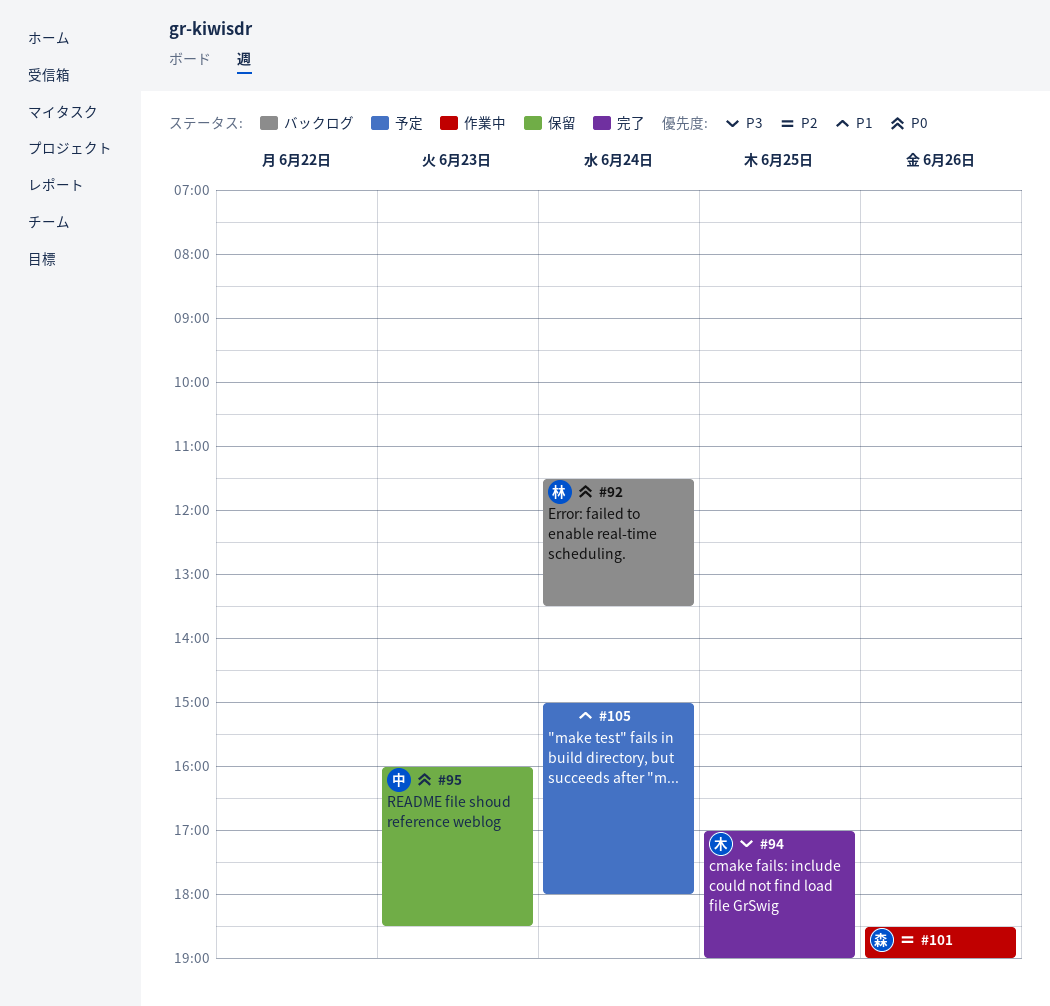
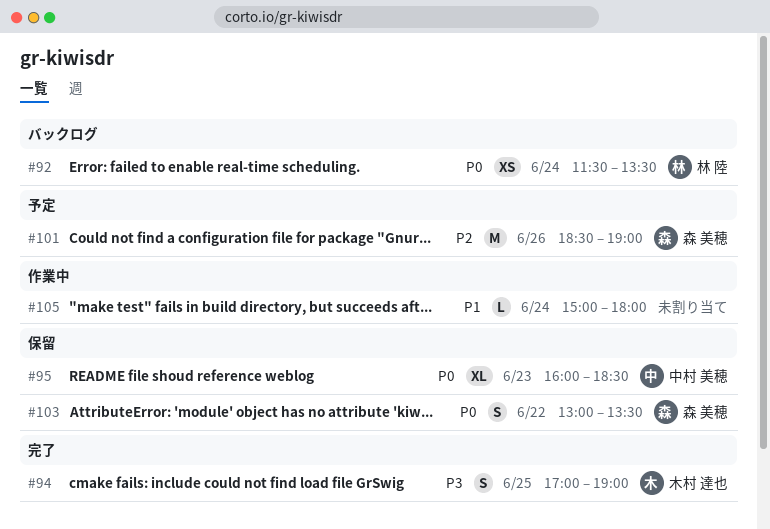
#101, status: 作業中 -> 予定
#103: none -> present
#105, status: 予定 -> 作業中

